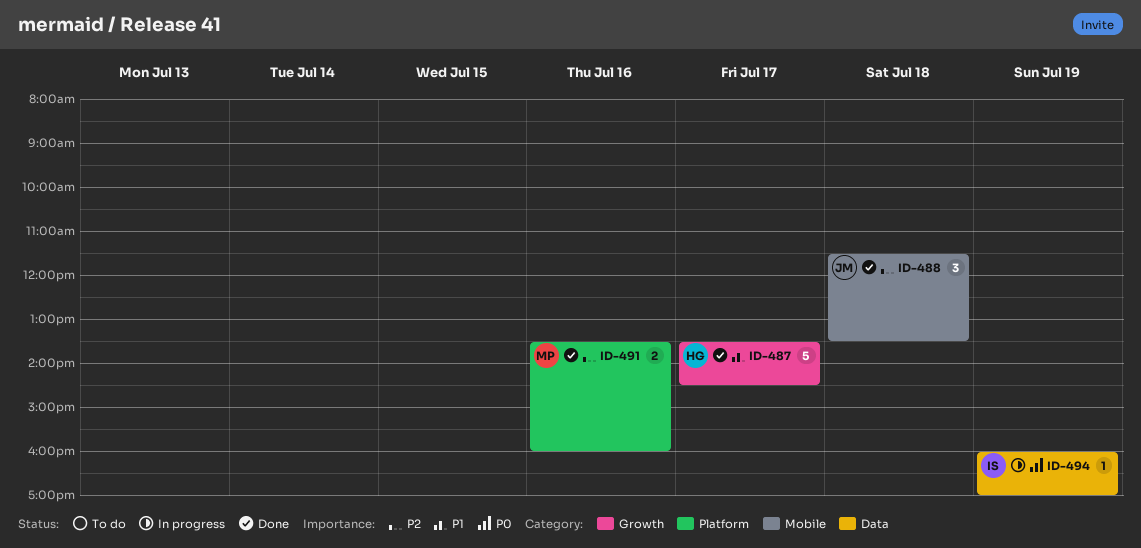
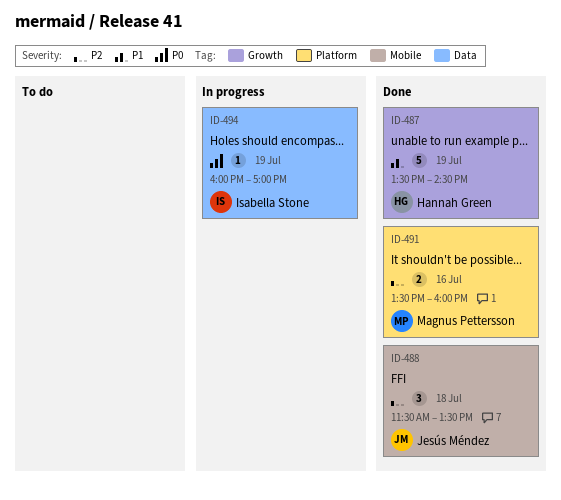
ID-487, day: Jul 17 -> Jul 19

